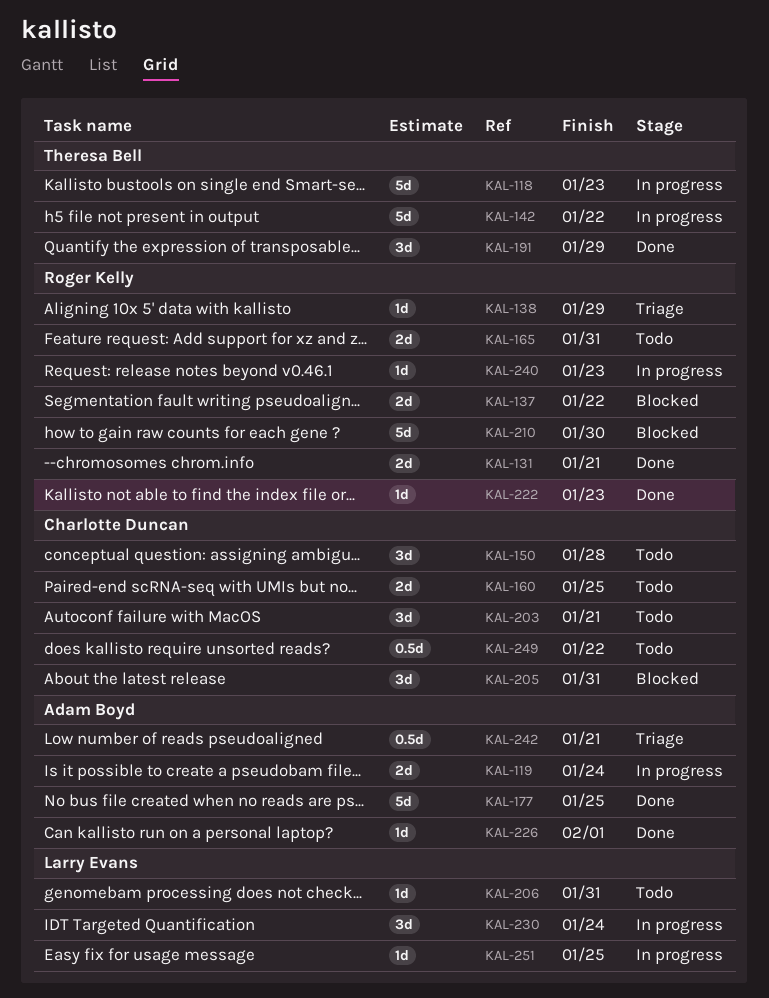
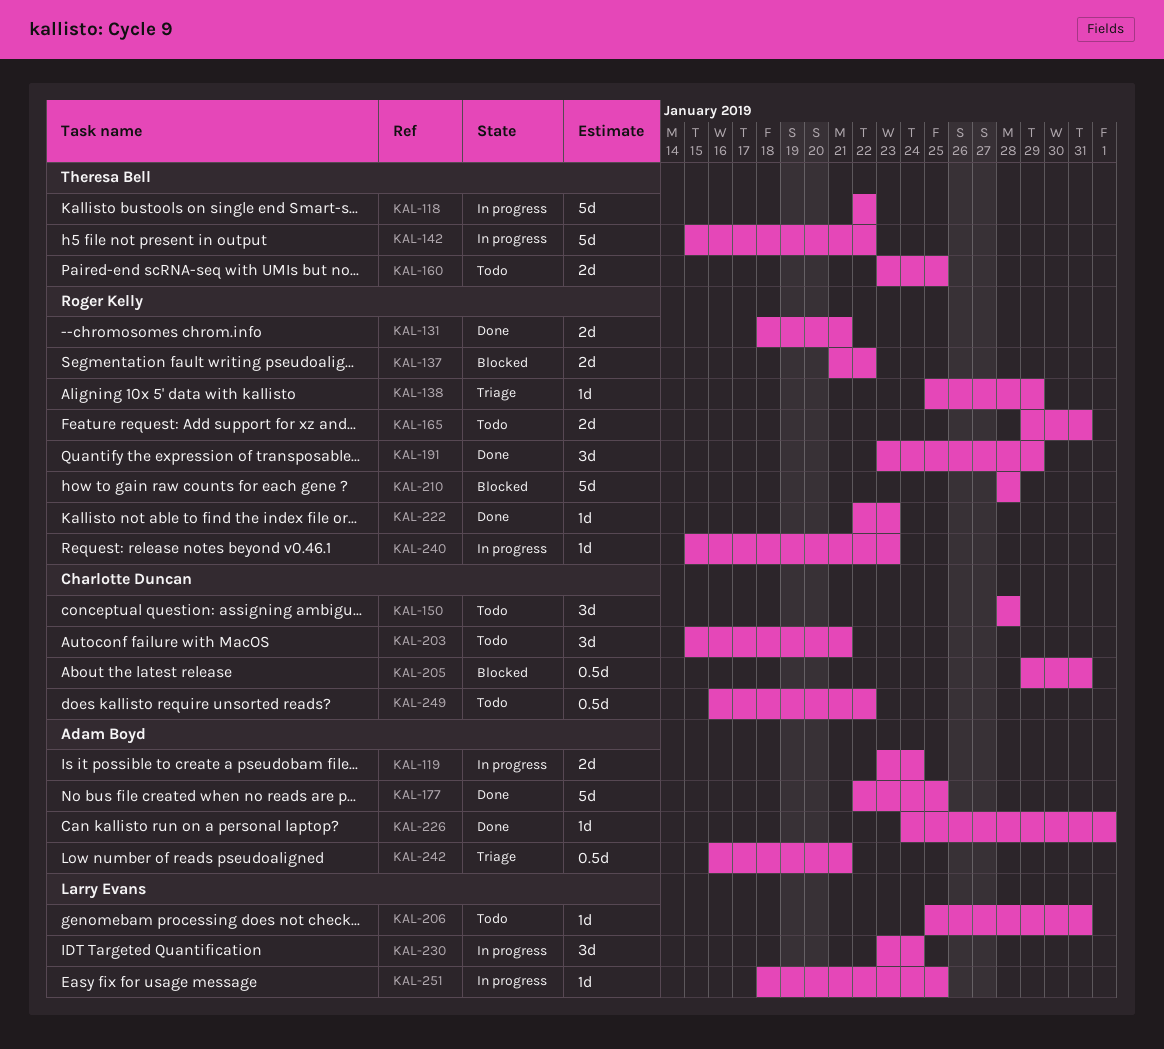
KAL-118, due: Jan 23 -> Jan 22
KAL-160, owner: Charlotte Duncan -> Theresa Bell
KAL-191, owner: Theresa Bell -> Roger Kelly
KAL-205, estimate: 3d -> 0.5d
KAL-210, due: Jan 30 -> Jan 28

